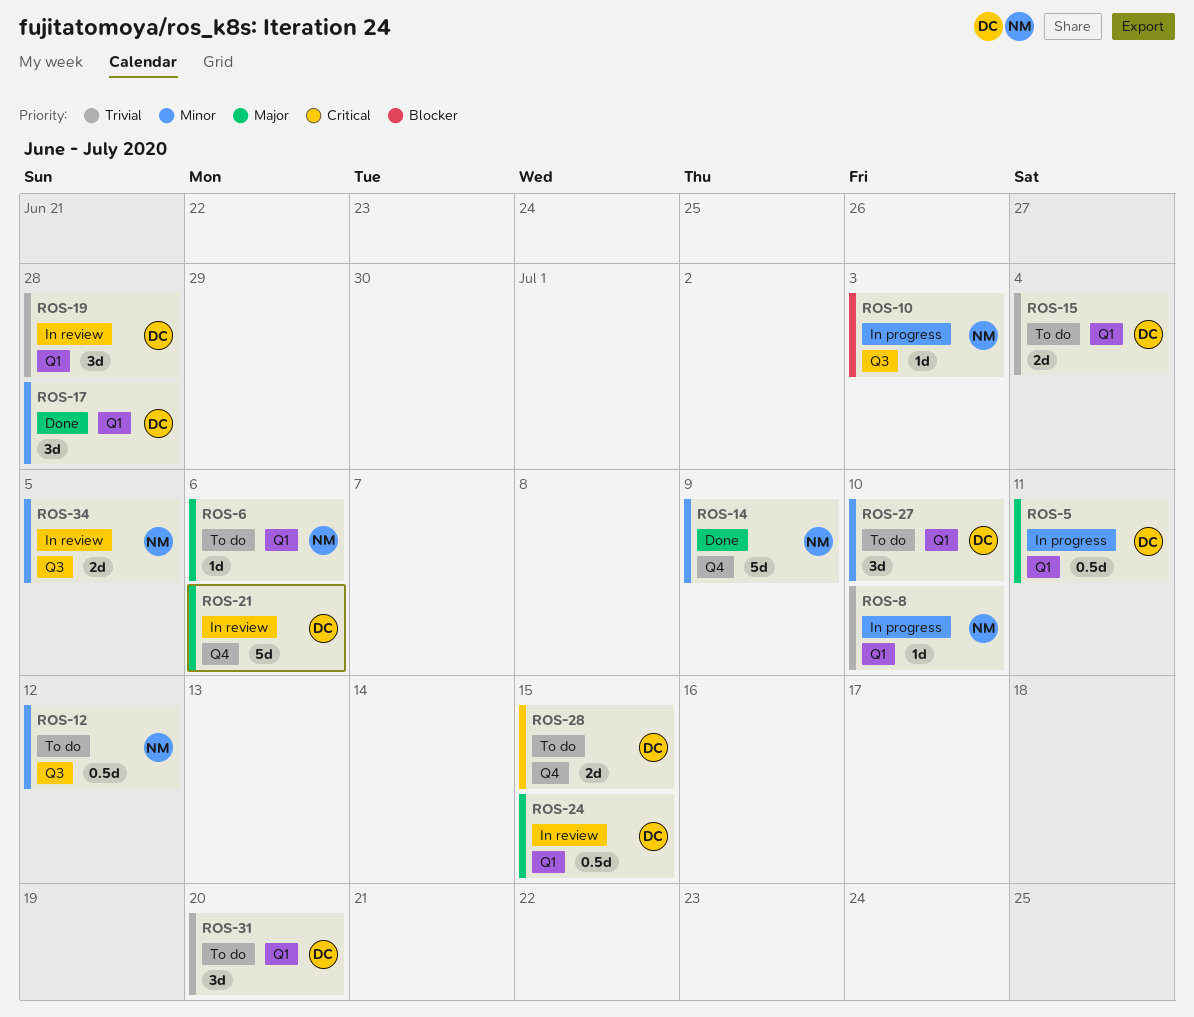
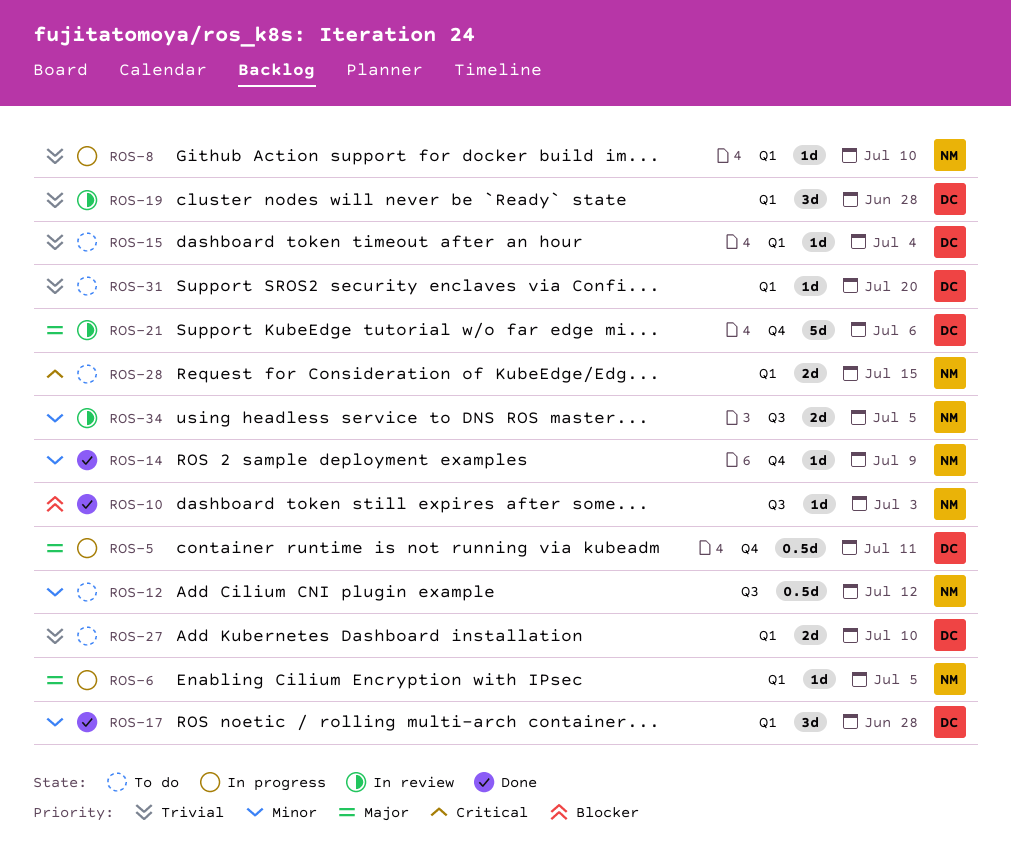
ROS-5, label: Q1 -> Q4
ROS-6, status: To do -> In progress
ROS-6, due: Jul 6 -> Jul 5
ROS-10, status: In progress -> Done
ROS-14, estimate: 5d -> 1d
ROS-15, estimate: 2d -> 1d
ROS-24: present -> none
ROS-27, priority: Minor -> Trivial
ROS-27, estimate: 3d -> 2d
ROS-28, owner: DC -> NM
ROS-28, label: Q4 -> Q1
ROS-31, estimate: 3d -> 1d

